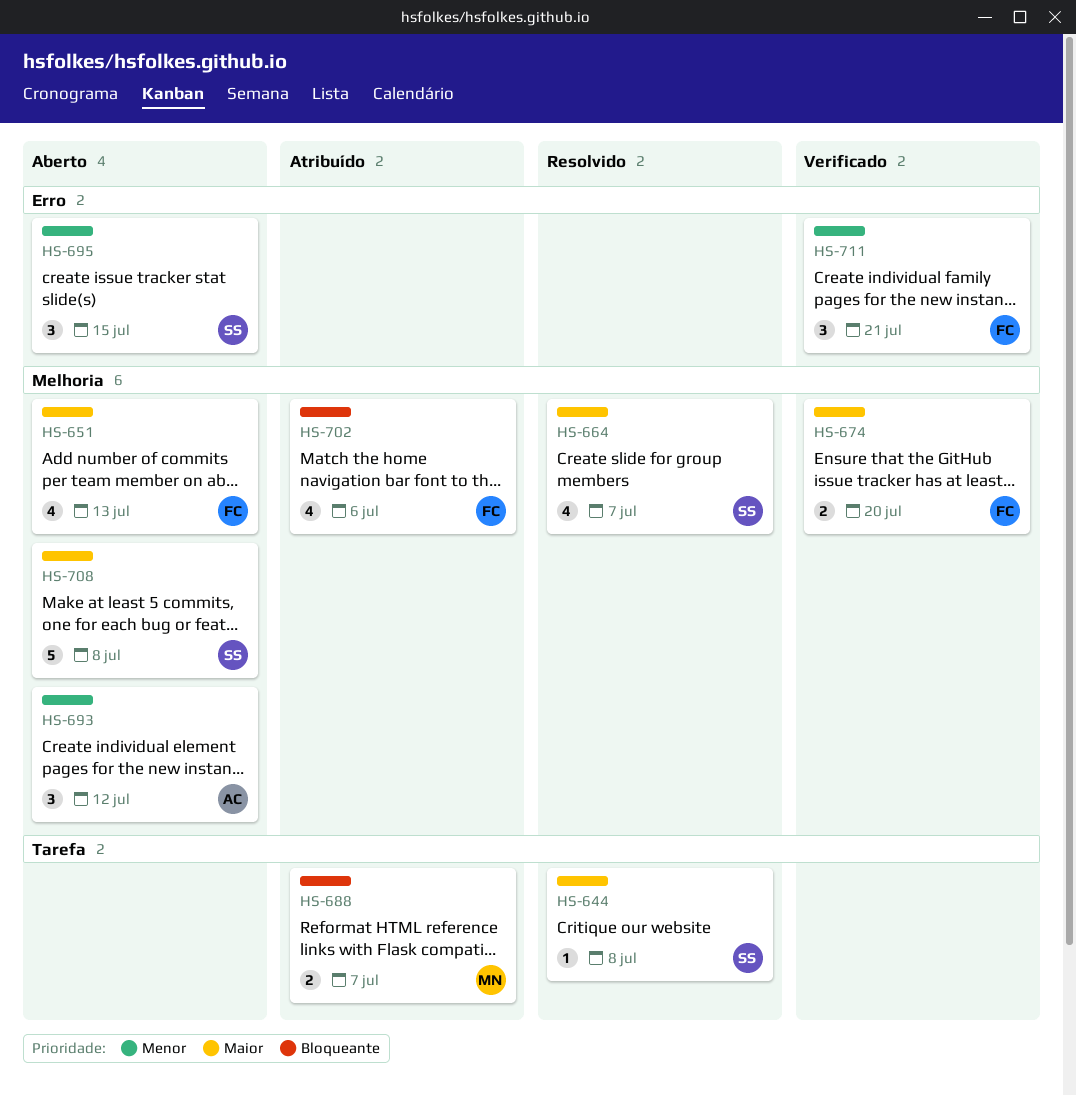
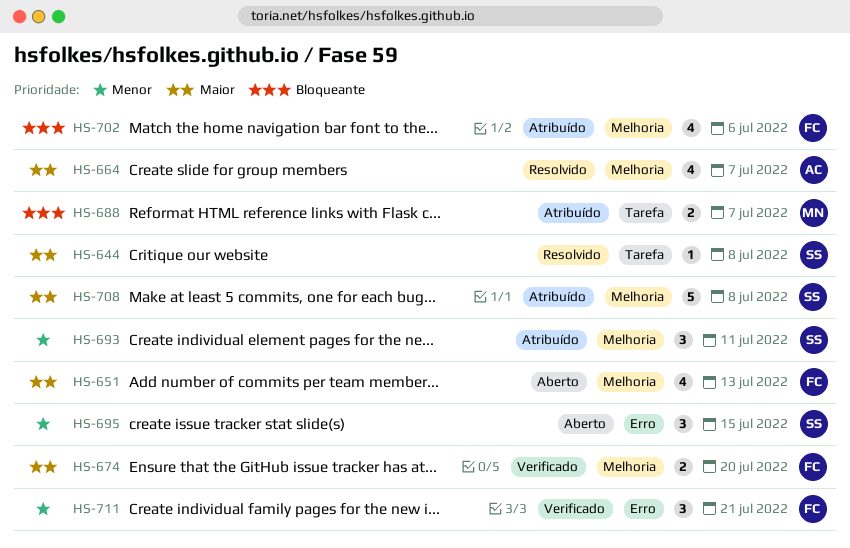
HS-664, owner: SS -> AC
HS-693, status: Aberto -> Atribuído
HS-693, owner: AC -> SS
HS-693, due: Jul 12 -> Jul 11
HS-708, status: Aberto -> Atribuído

